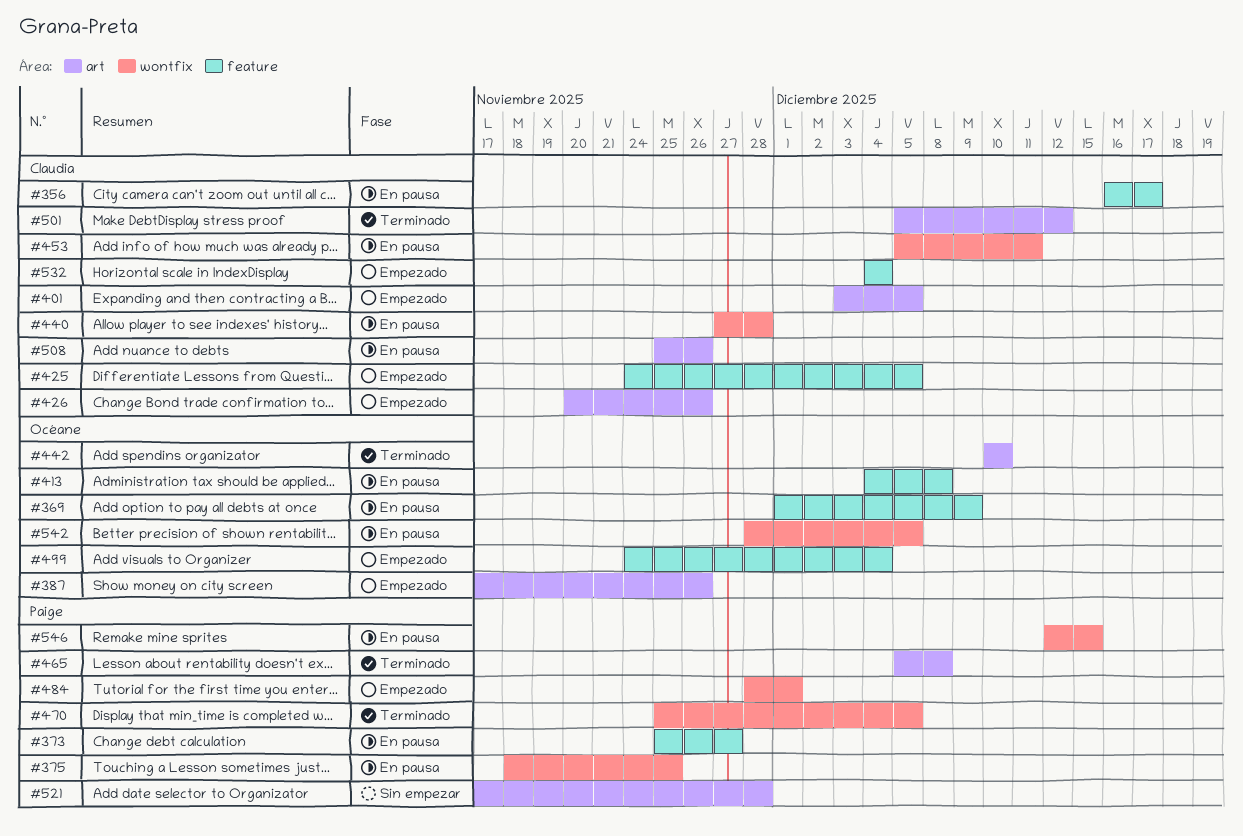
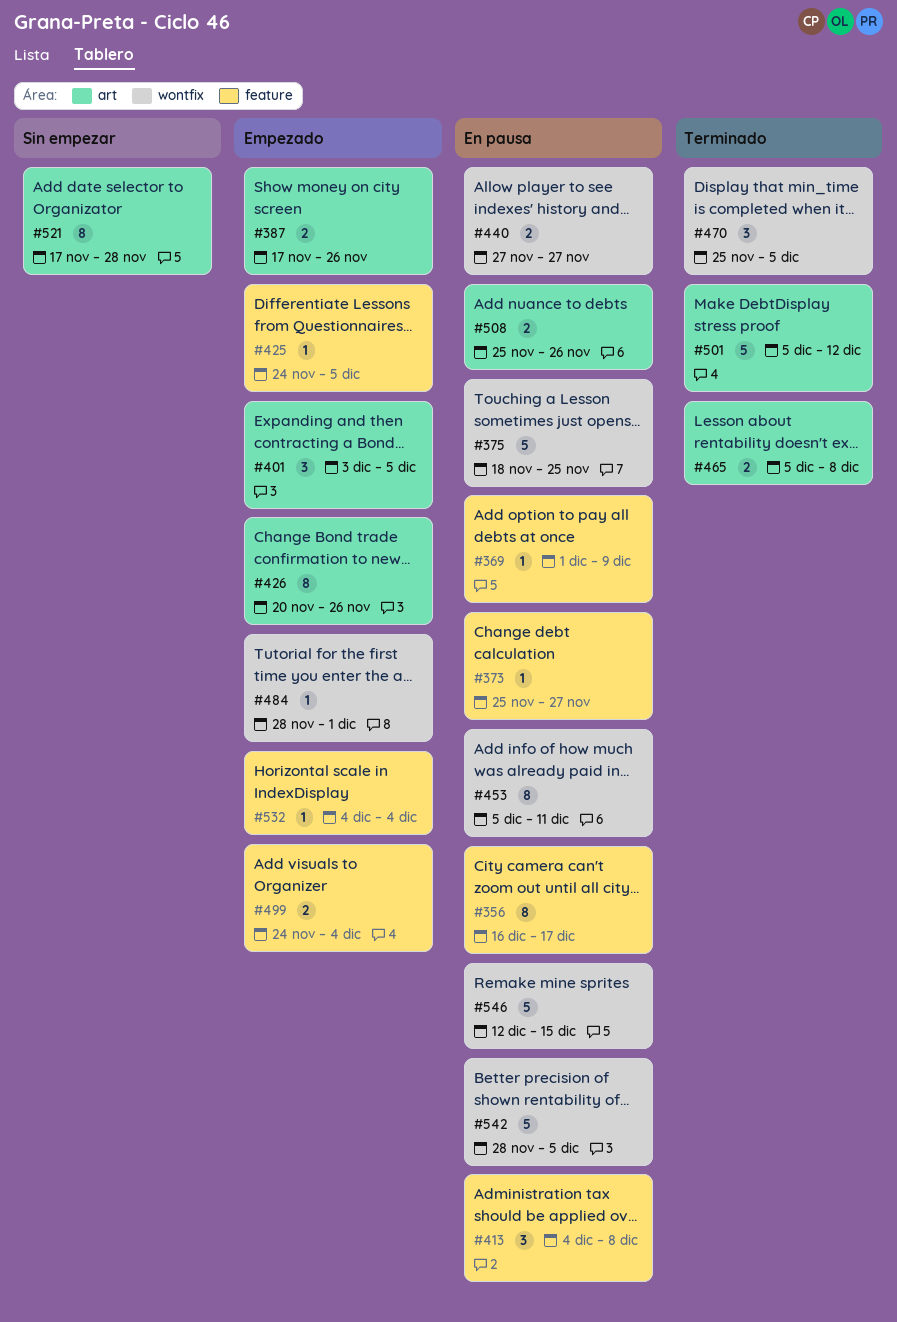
#440, due: Nov 28 -> Nov 27
#442: present -> none

